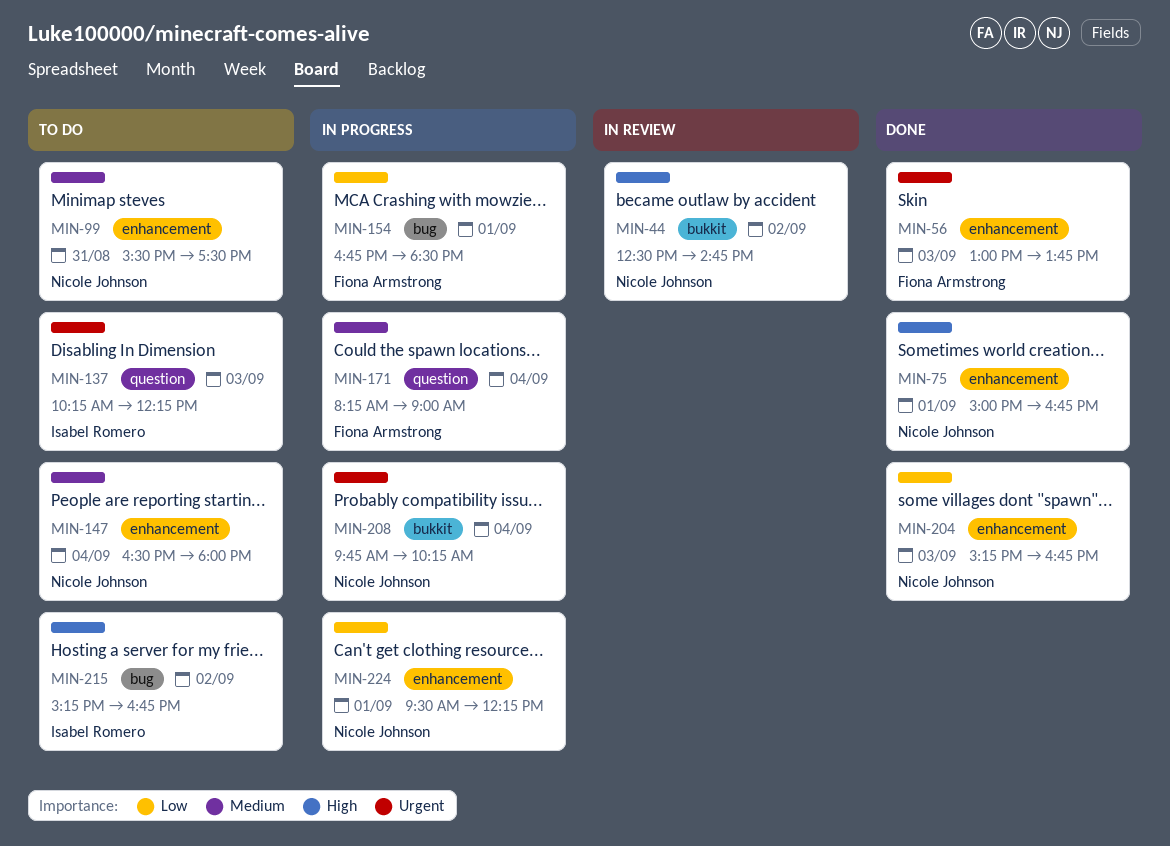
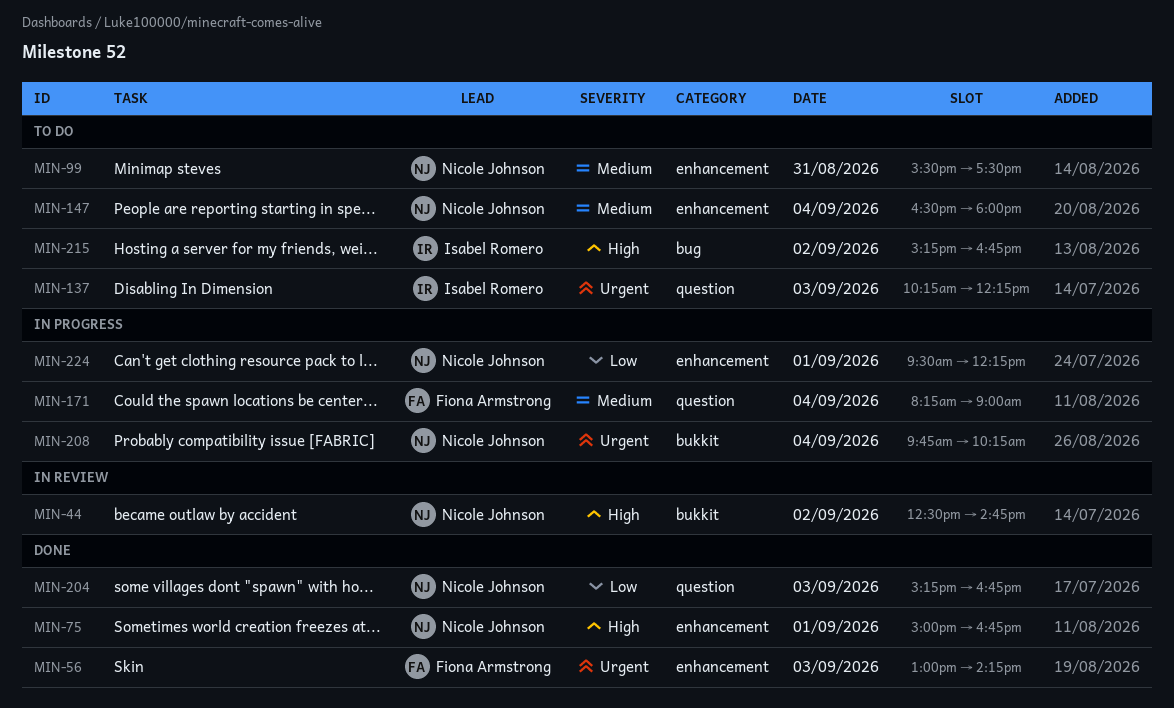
MIN-56, ends: 13:45 -> 14:15
MIN-154: present -> none
MIN-204, label: enhancement -> question

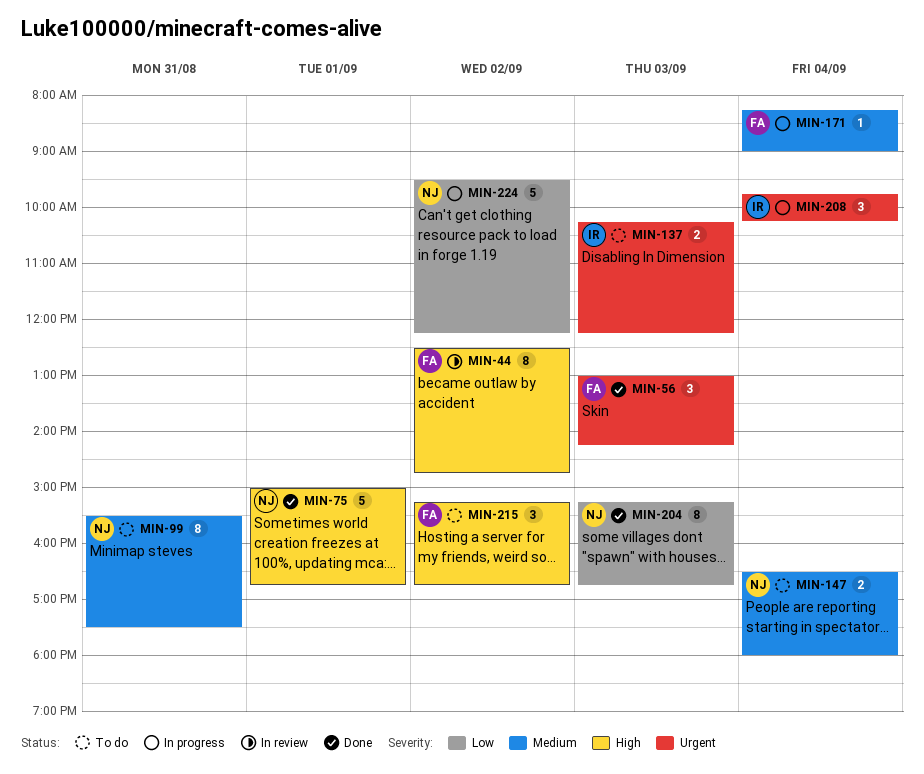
MIN-44, owner: Nicole Johnson -> Fiona Armstrong
MIN-208, owner: Nicole Johnson -> Isabel Romero
MIN-215, owner: Isabel Romero -> Fiona Armstrong
MIN-224, day: Sep 1 -> Sep 2

